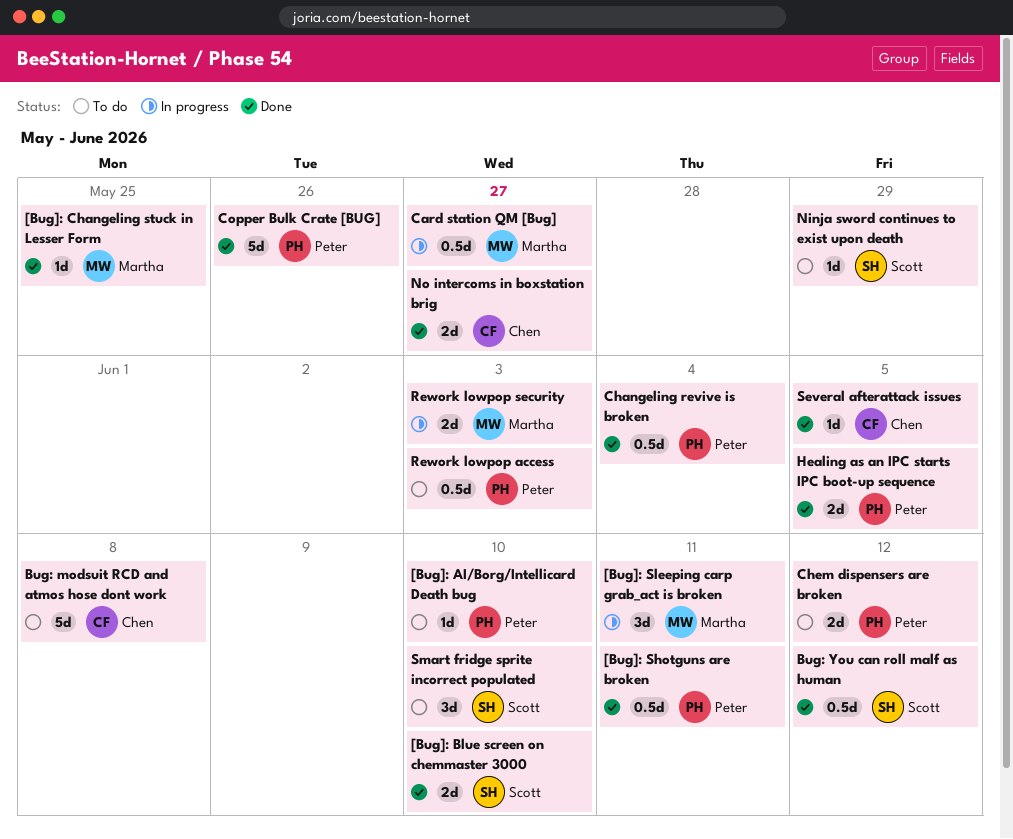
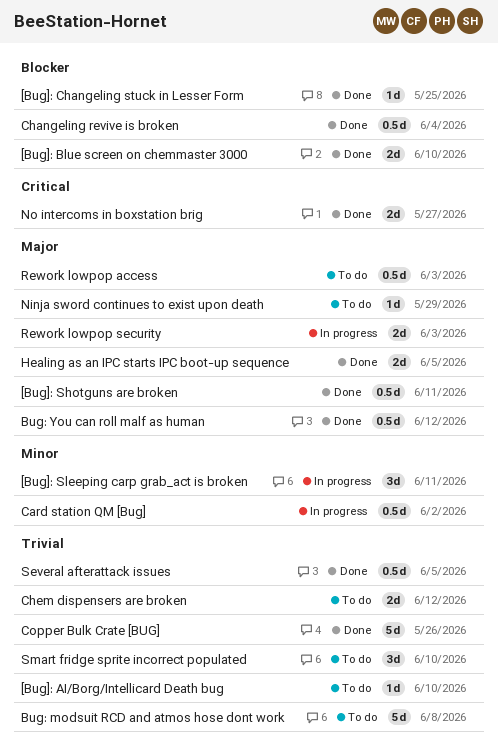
Card station QM [Bug], due: May 27 -> Jun 2
Several afterattack issues, estimate: 1d -> 0.5d

